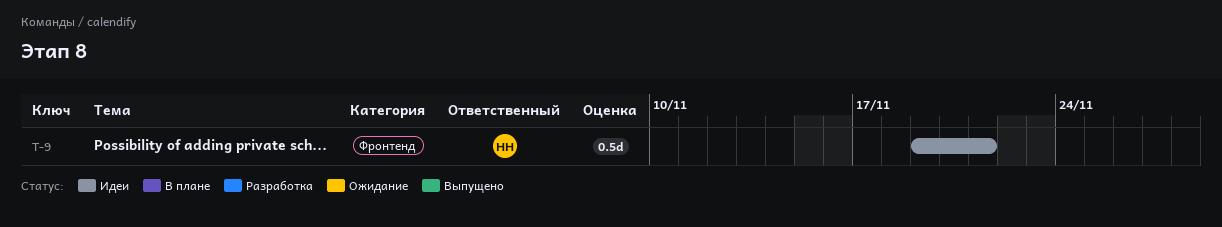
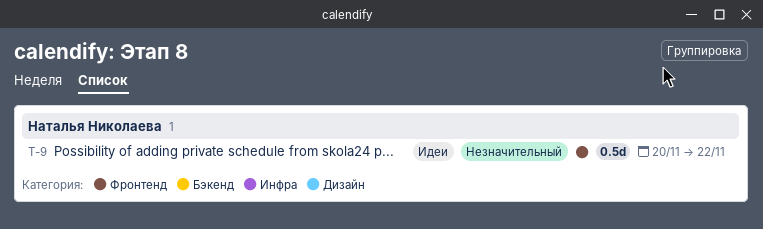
T-9, start: Nov 19 -> Nov 20
T-9, due: Nov 21 -> Nov 22

